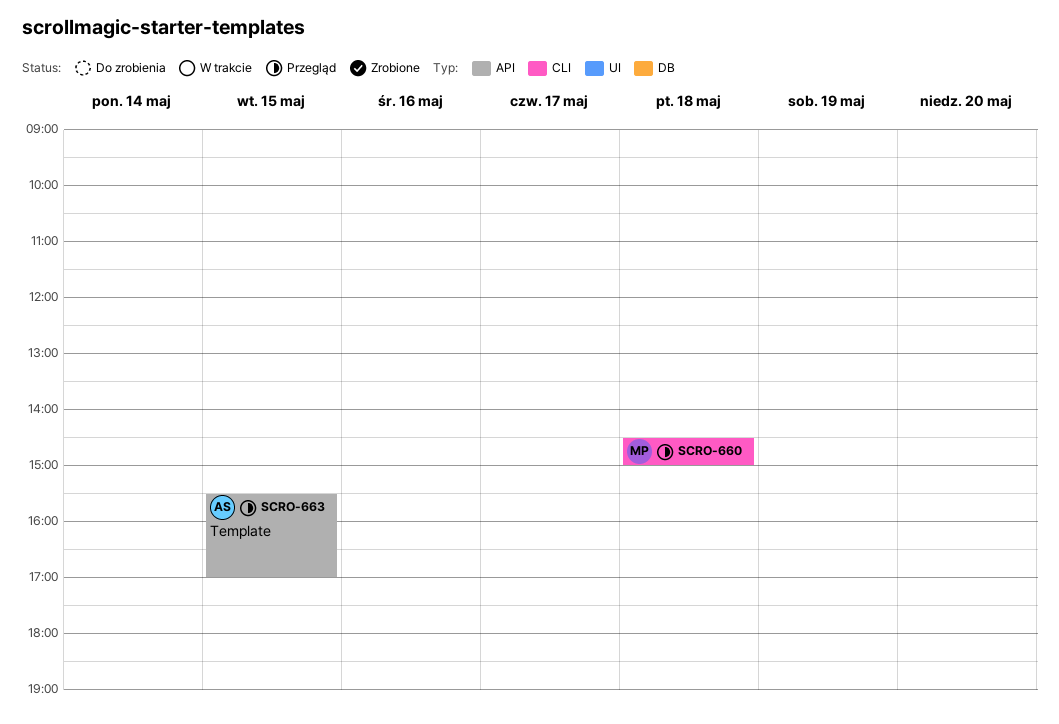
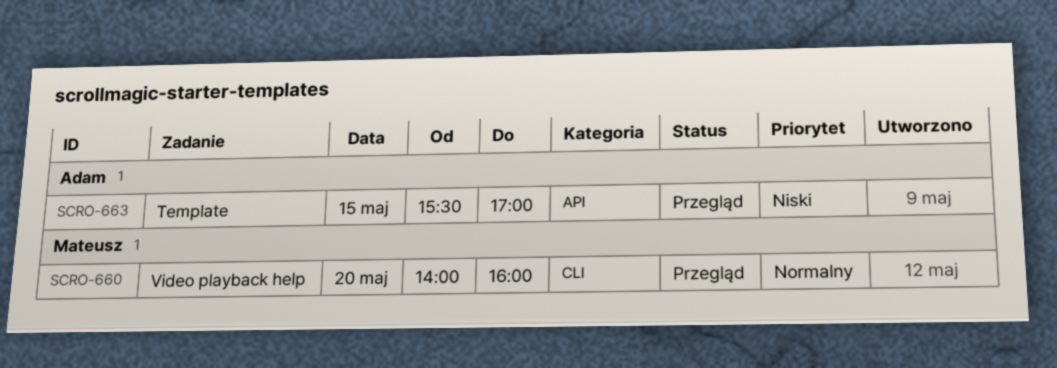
SCRO-660, day: May 18 -> May 20
SCRO-660, begins: 14:30 -> 14:00
SCRO-660, ends: 15:00 -> 16:00

